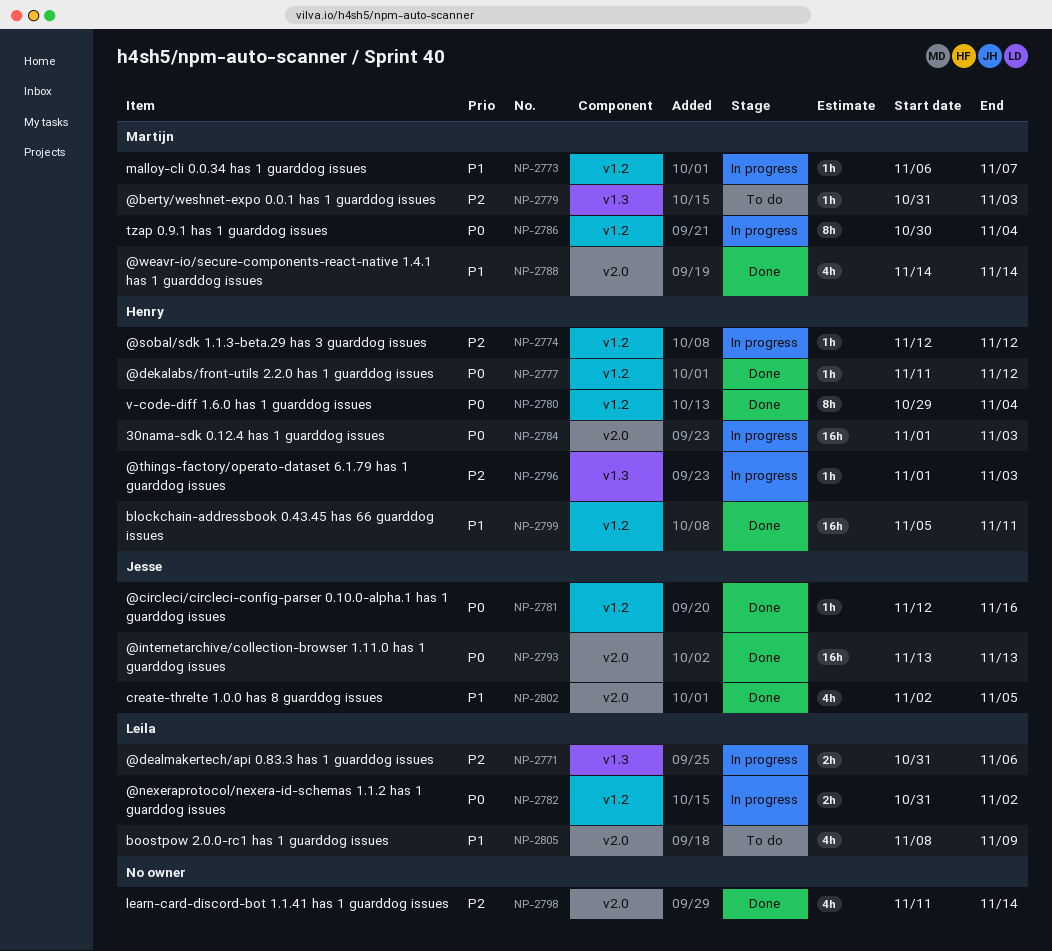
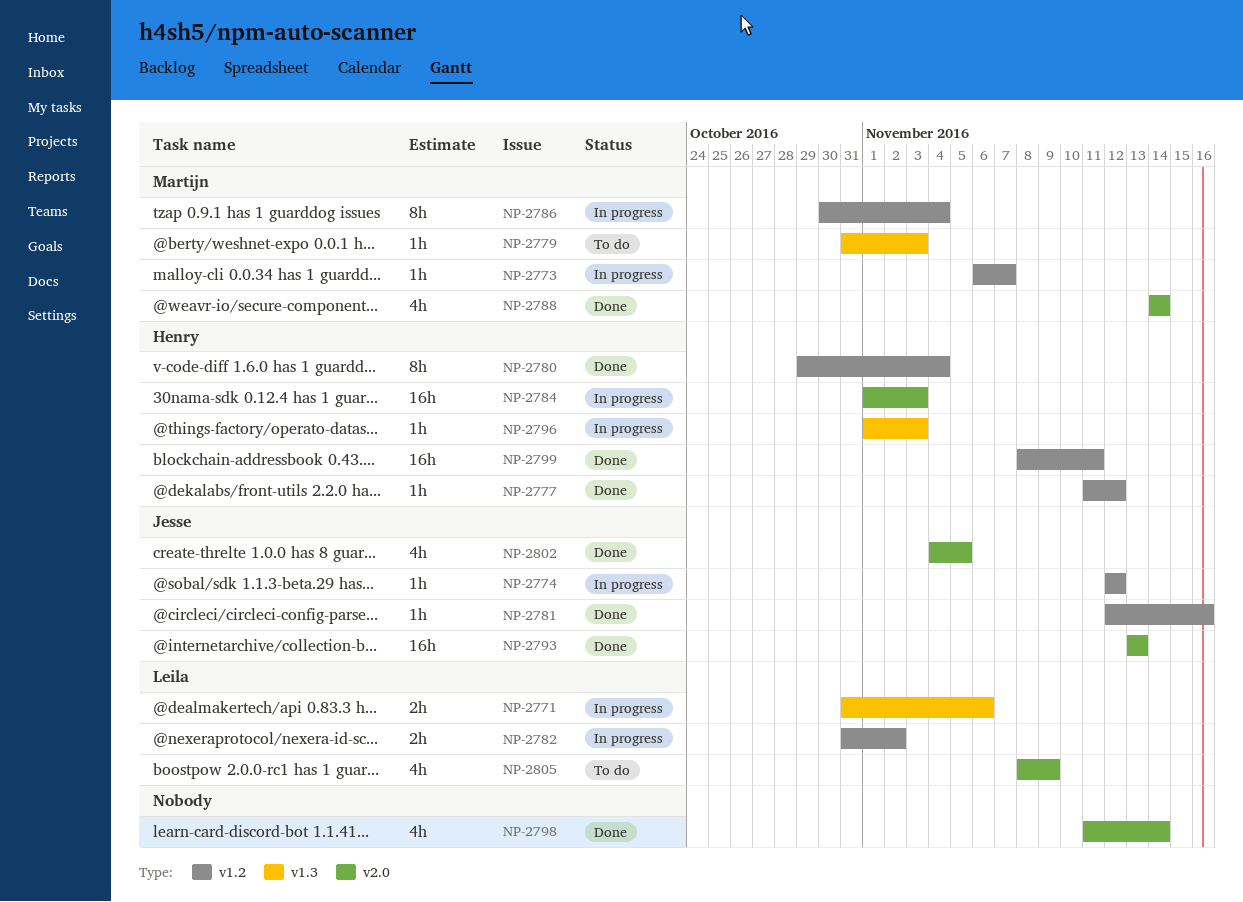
NP-2774, owner: Henry -> Jesse
NP-2799, start: Nov 5 -> Nov 8
NP-2802, start: Nov 2 -> Nov 4

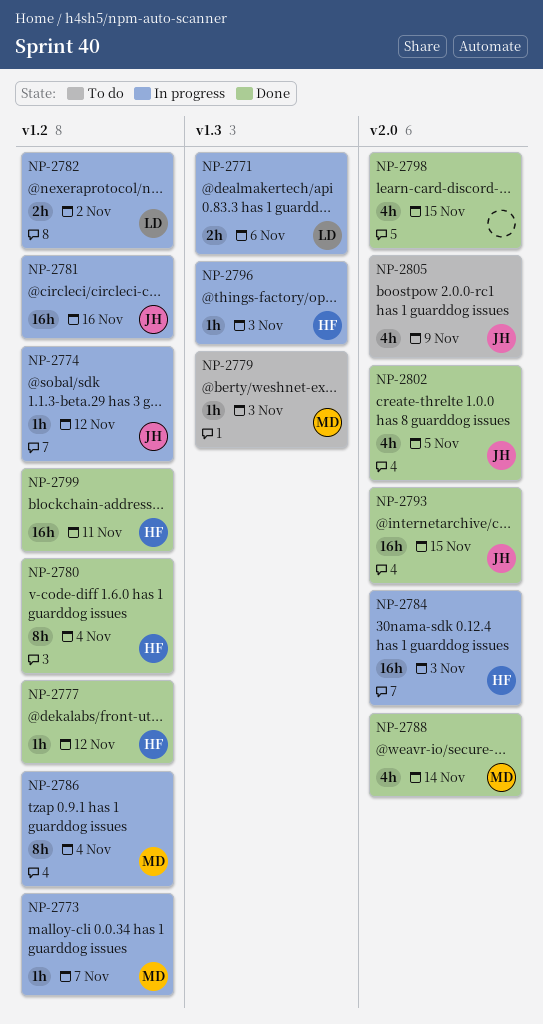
NP-2781, status: Done -> In progress
NP-2781, estimate: 1h -> 16h
NP-2793, due: Nov 13 -> Nov 15
NP-2798, due: Nov 14 -> Nov 15
NP-2805, owner: Leila -> Jesse

